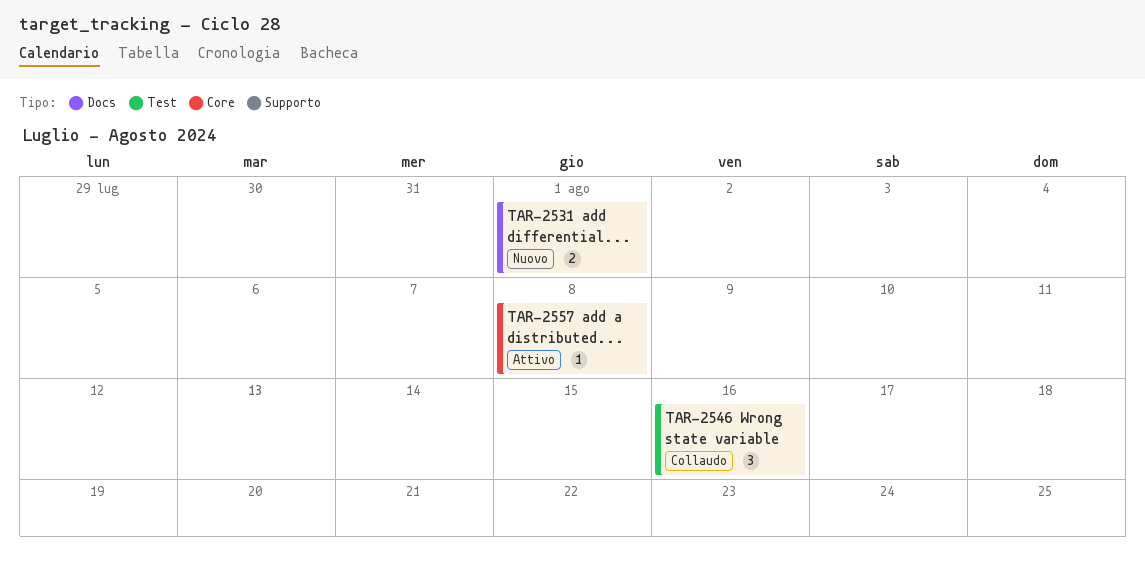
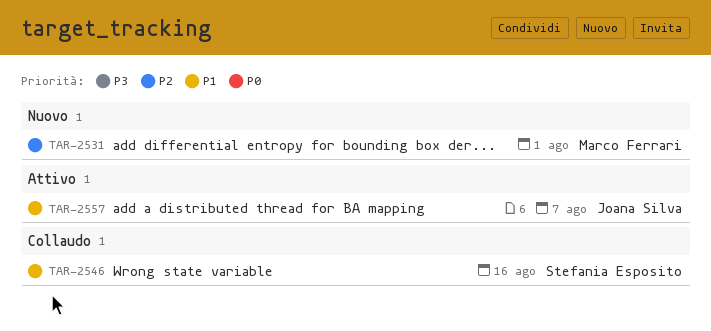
TAR-2557, due: Aug 8 -> Aug 7

